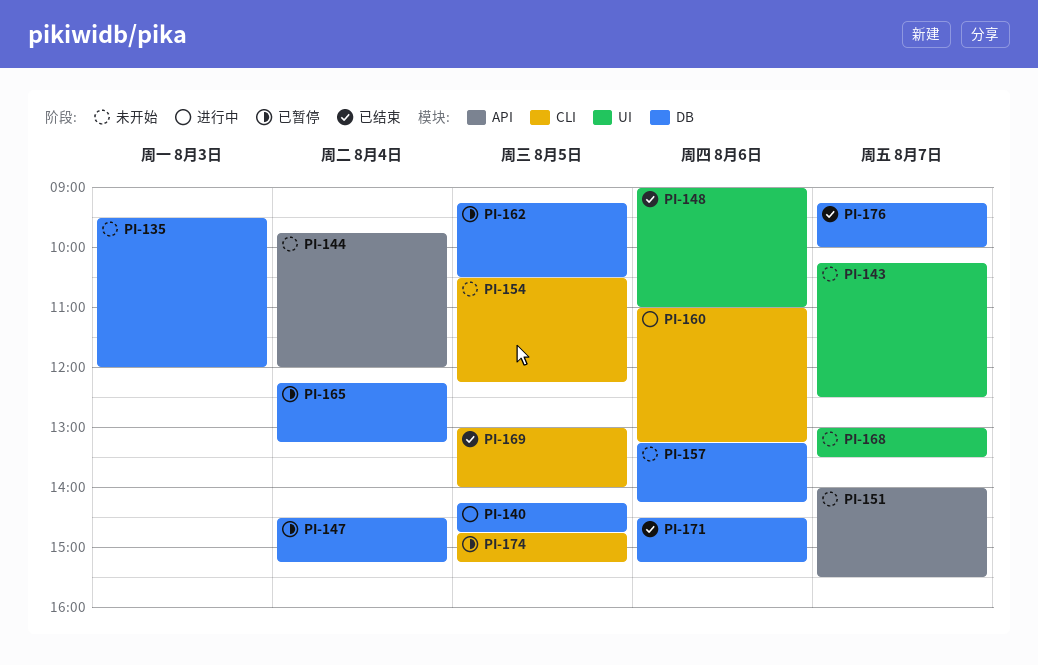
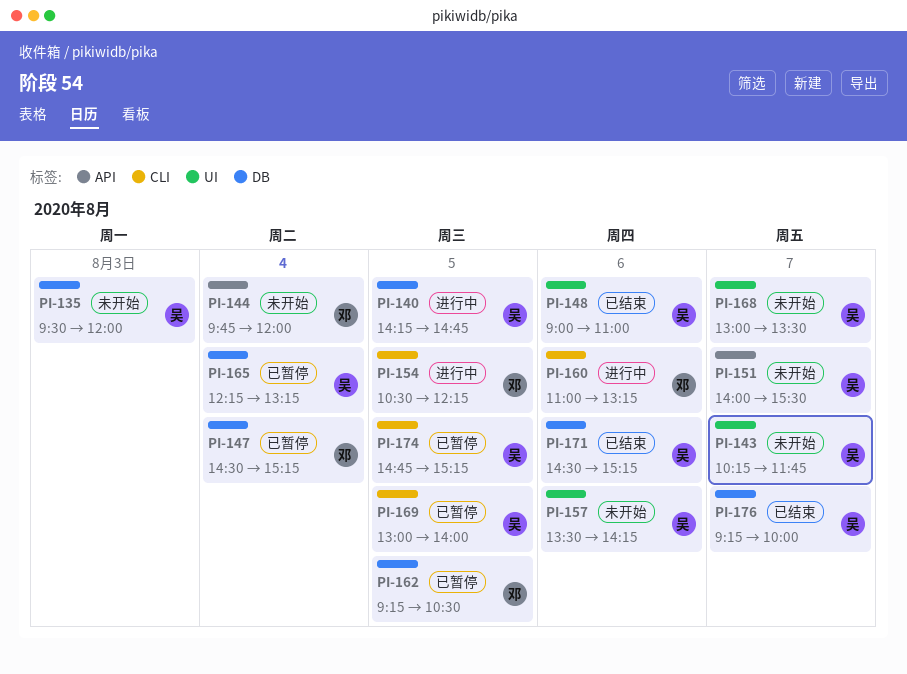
PI-143, ends: 12:30 -> 11:45
PI-154, status: 未开始 -> 进行中
PI-157, label: DB -> UI
PI-157, begins: 13:15 -> 13:30
PI-169, status: 已结束 -> 已暂停

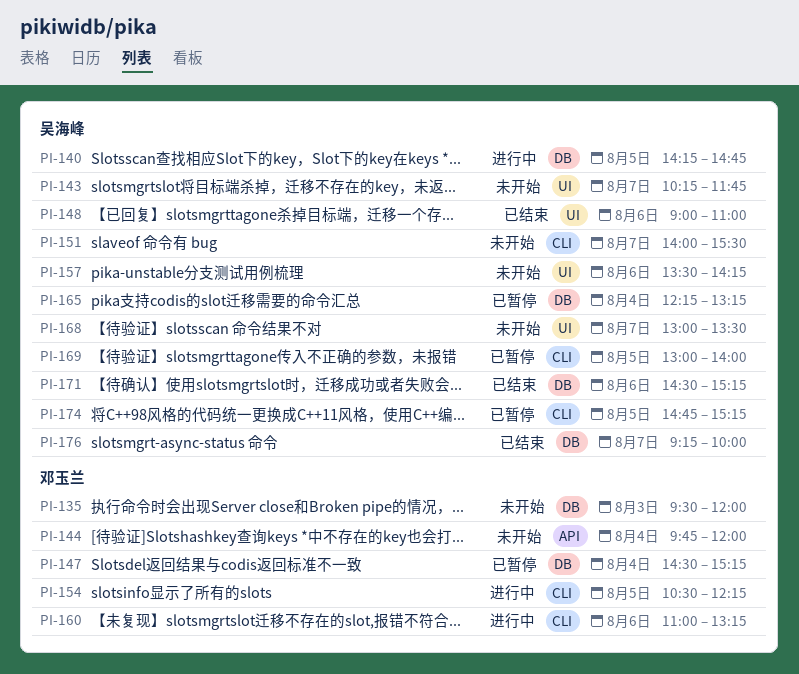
PI-135, owner: 吴海峰 -> 邓玉兰
PI-151, label: API -> CLI
PI-162: present -> none

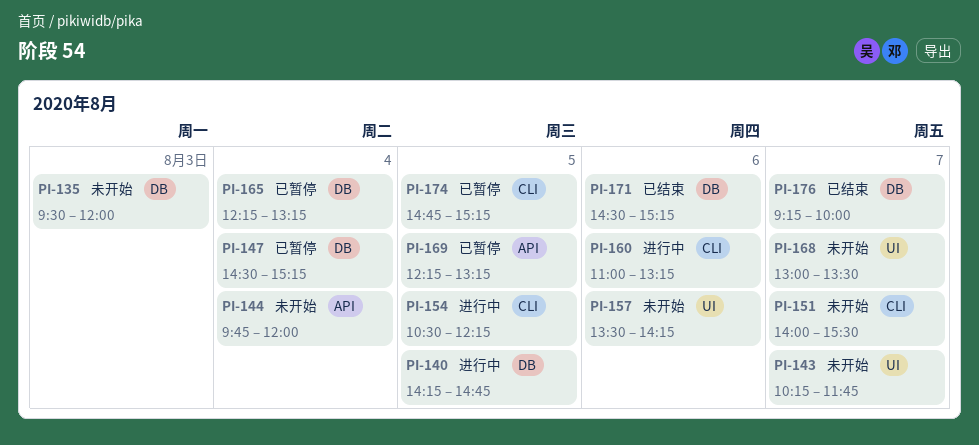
PI-148: present -> none
PI-169, label: CLI -> API
PI-169, begins: 13:00 -> 12:15
PI-169, ends: 14:00 -> 13:15

